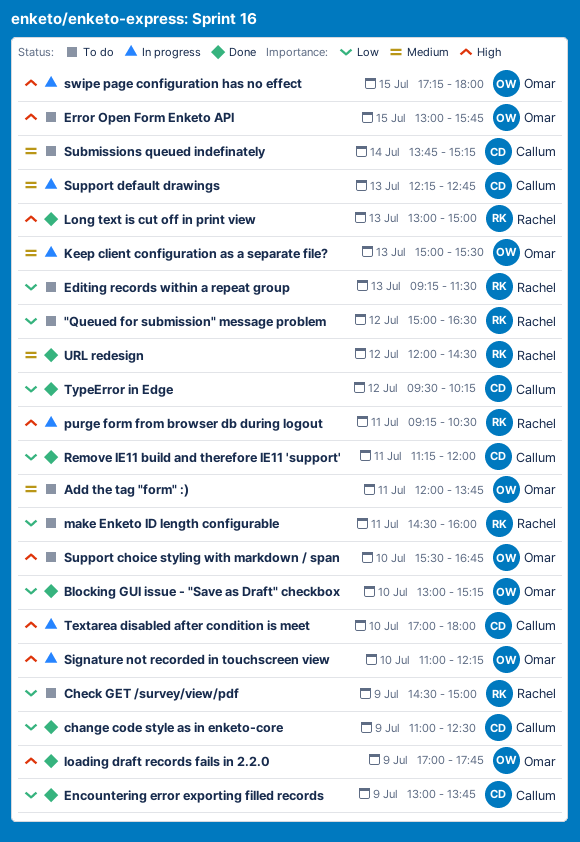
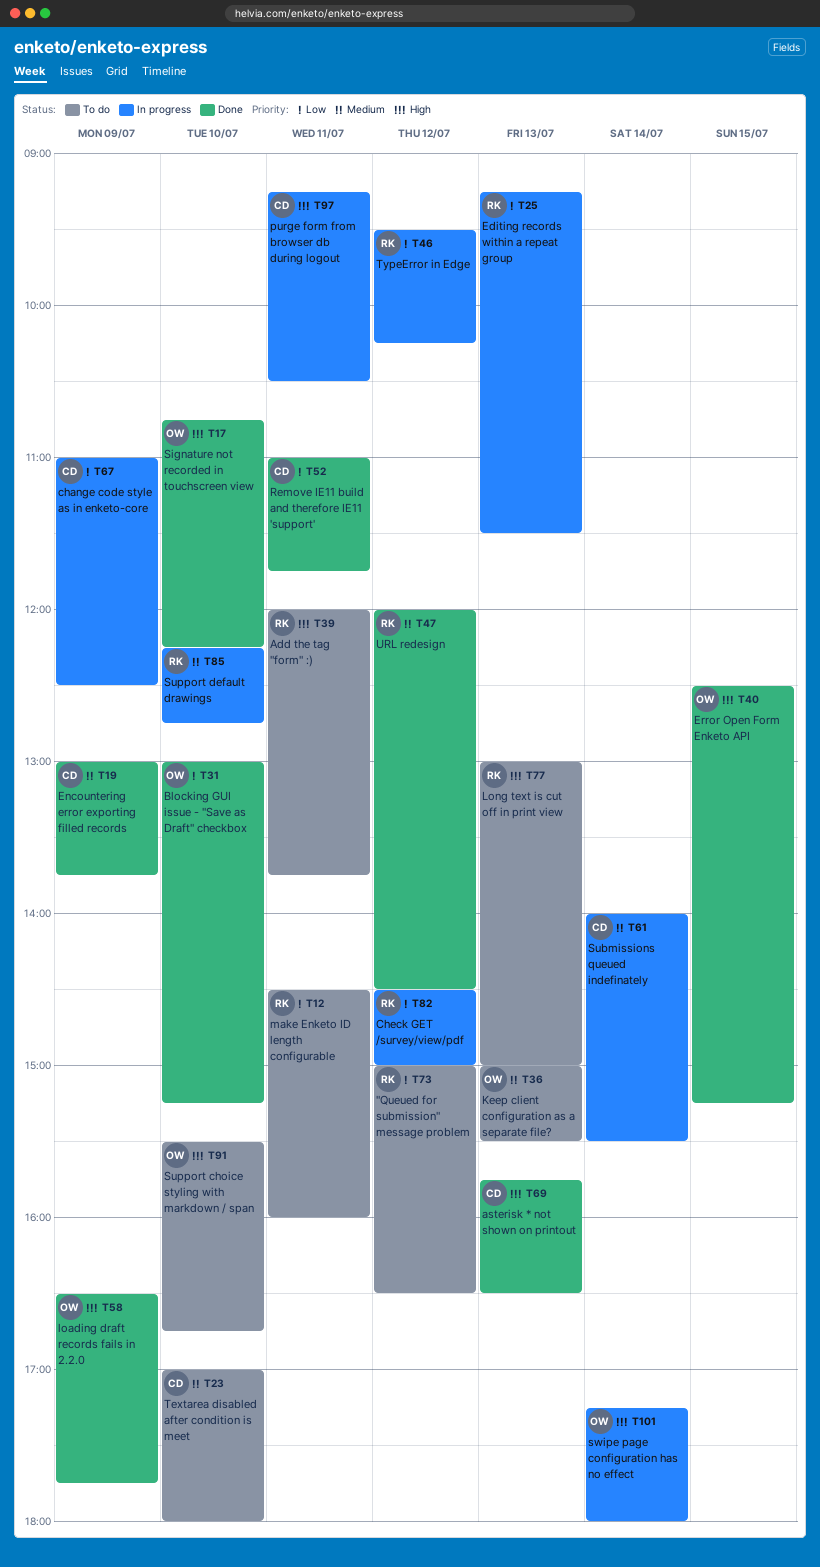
Add the tag "form" :), owner: Omar -> Rachel
Add the tag "form" :), priority: Medium -> High
asterisk * not shown on printout: none -> present
change code style as in enketo-core, status: Done -> In progress
Check GET /survey/view/pdf, status: To do -> In progress
Check GET /survey/view/pdf, day: Jul 9 -> Jul 12
Editing records within a repeat group, status: To do -> In progress
Encountering error exporting filled records, priority: Low -> Medium
Error Open Form Enketo API, status: To do -> Done
Error Open Form Enketo API, begins: 13:00 -> 12:30
Error Open Form Enketo API, ends: 15:45 -> 15:15
Keep client configuration as a separate file?, status: In progress -> To do
loading draft records fails in 2.2.0, begins: 17:00 -> 16:30
Long text is cut off in print view, status: Done -> To do
purge form from browser db during logout, owner: Rachel -> Callum
Remove IE11 build and therefore IE11 'support', begins: 11:15 -> 11:00
Remove IE11 build and therefore IE11 'support', ends: 12:00 -> 11:45
Signature not recorded in touchscreen view, status: In progress -> Done
Signature not recorded in touchscreen view, begins: 11:00 -> 10:45
Submissions queued indefinately, status: To do -> In progress
Submissions queued indefinately, begins: 13:45 -> 14:00
Submissions queued indefinately, ends: 15:15 -> 15:30
Support default drawings, owner: Callum -> Rachel
Support default drawings, day: Jul 13 -> Jul 10
swipe page configuration has no effect, day: Jul 15 -> Jul 14
Textarea disabled after condition is meet, status: In progress -> To do
Textarea disabled after condition is meet, priority: High -> Medium
TypeError in Edge, status: Done -> In progress
TypeError in Edge, owner: Callum -> Rachel

